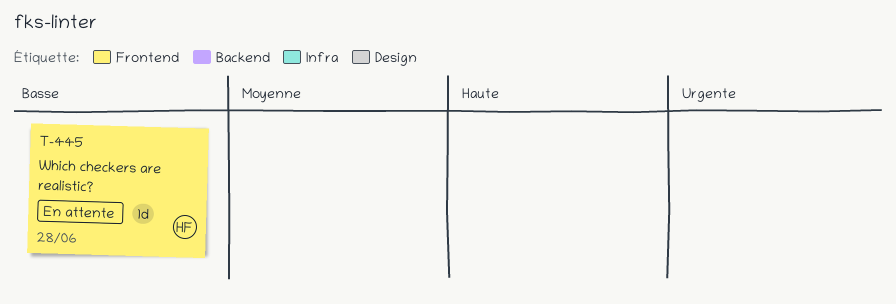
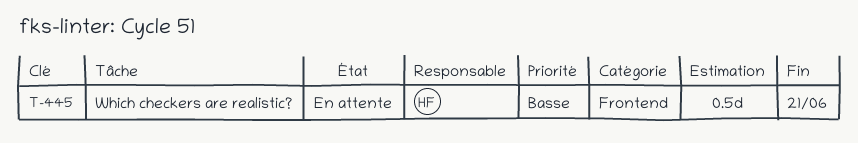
T-445, estimate: 1d -> 0.5d
T-445, due: Jun 28 -> Jun 21

